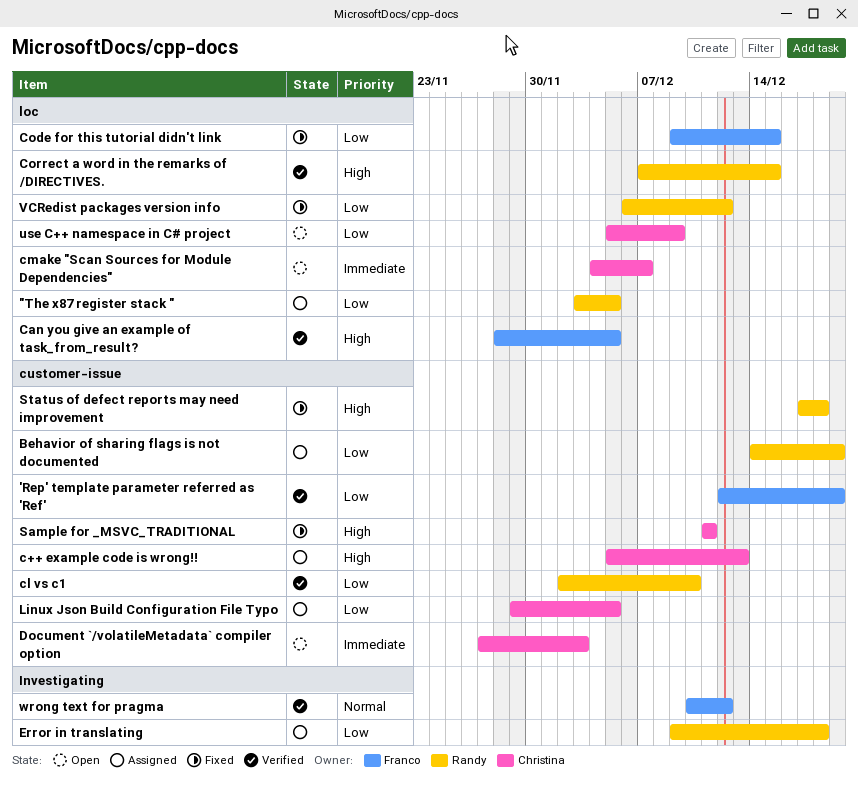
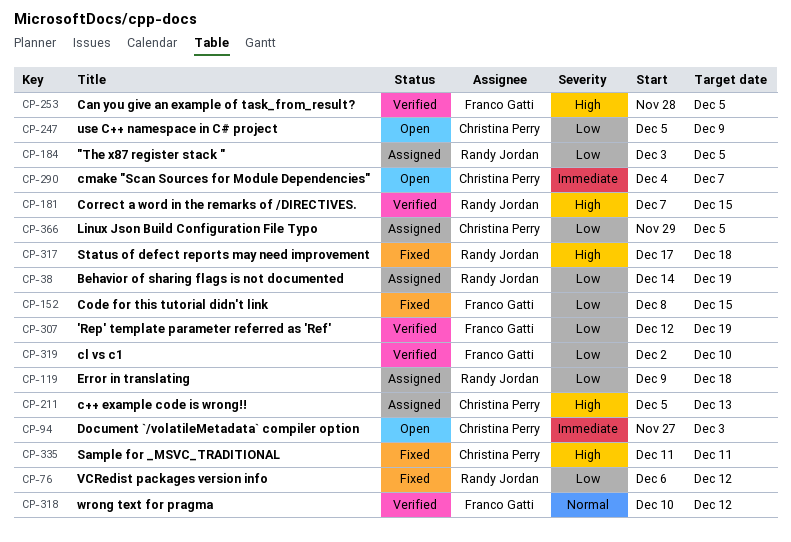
cl vs c1, owner: Randy Jordan -> Franco Gatti
Code for this tutorial didn't link, start: Dec 9 -> Dec 8

